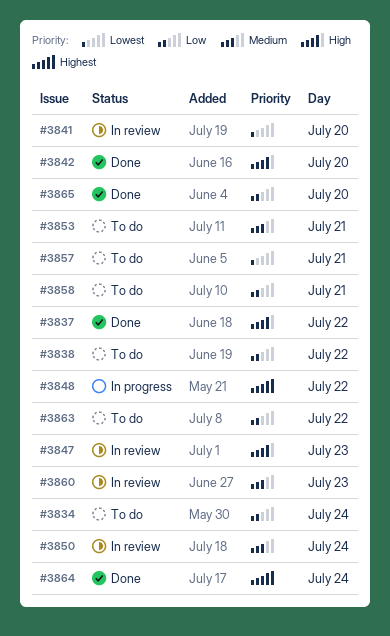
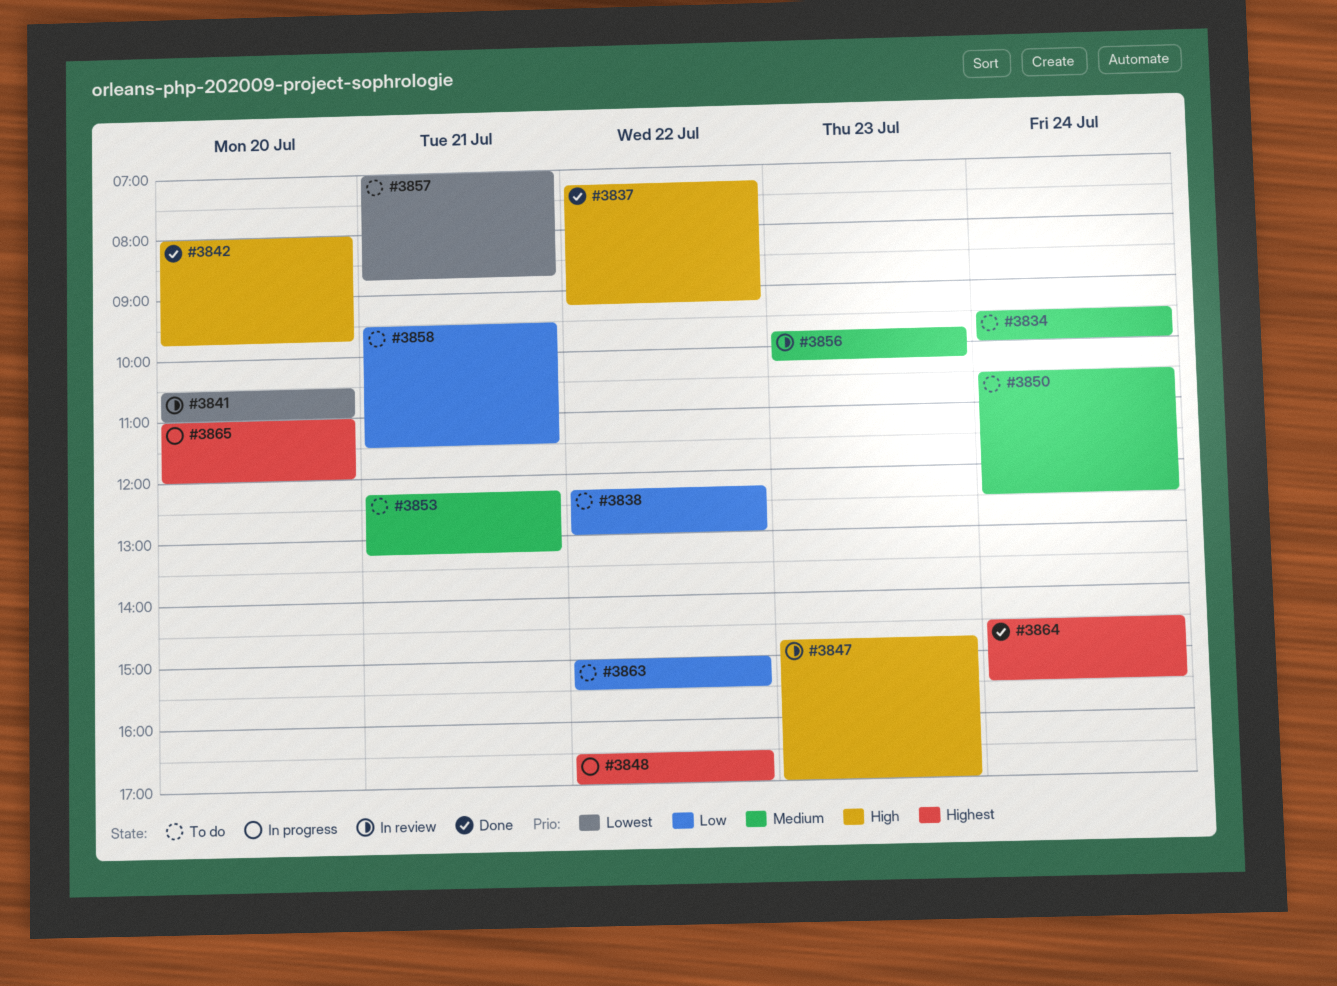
#3834, priority: Low -> Medium
#3850, status: In review -> To do
#3856: none -> present
#3860: present -> none
#3865, status: Done -> In progress
#3865, priority: Low -> Highest

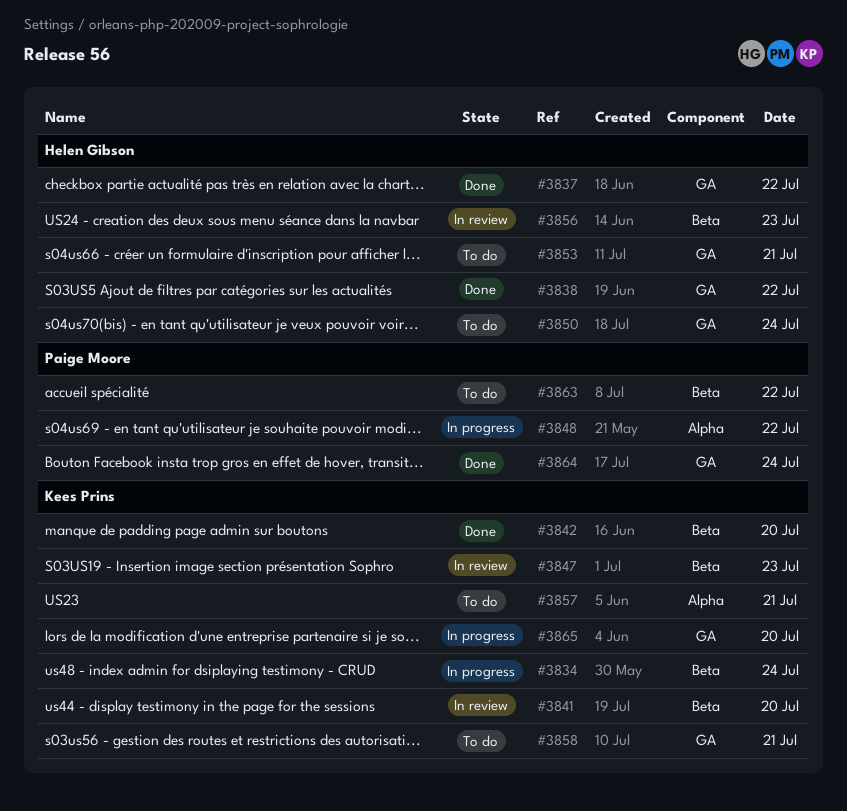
#3834, status: To do -> In progress
#3838, status: To do -> Done

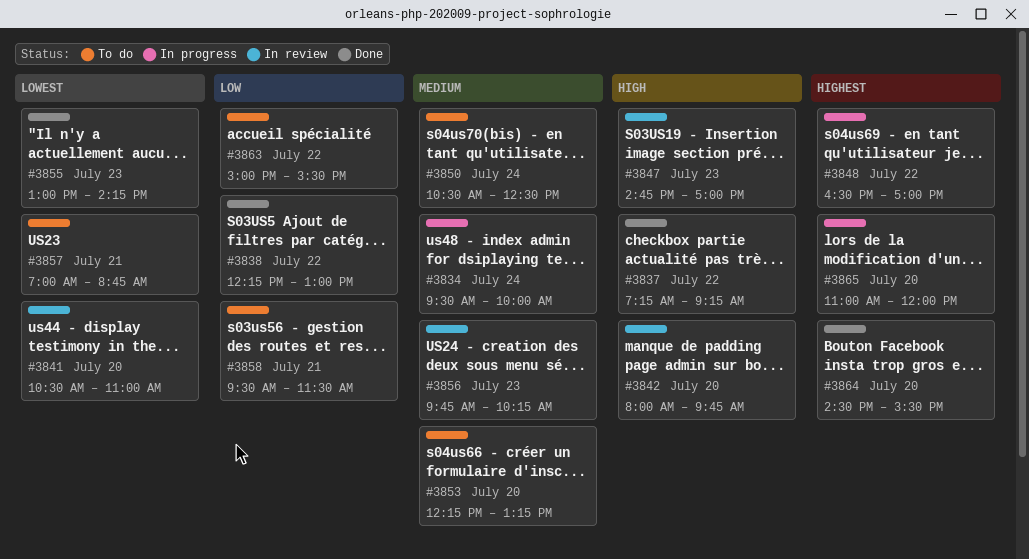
#3842, status: Done -> In review
#3853, day: Jul 21 -> Jul 20
#3855: none -> present
#3864, day: Jul 24 -> Jul 20

